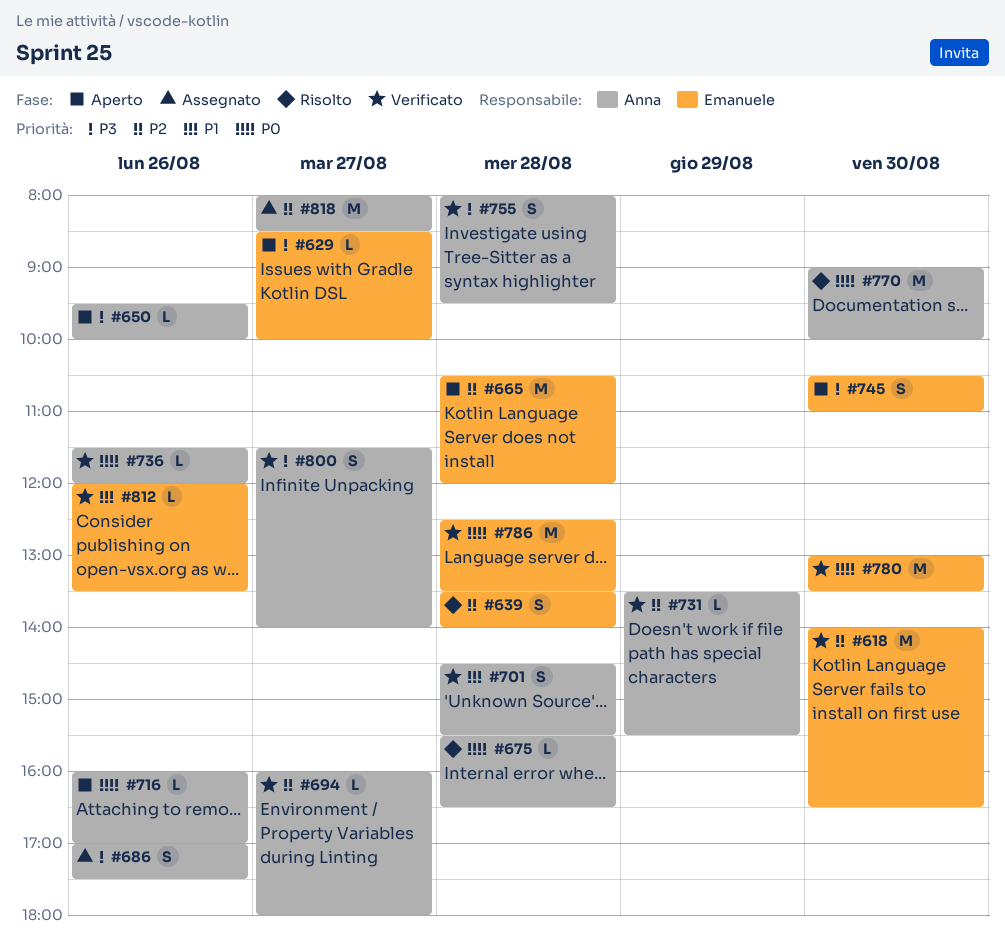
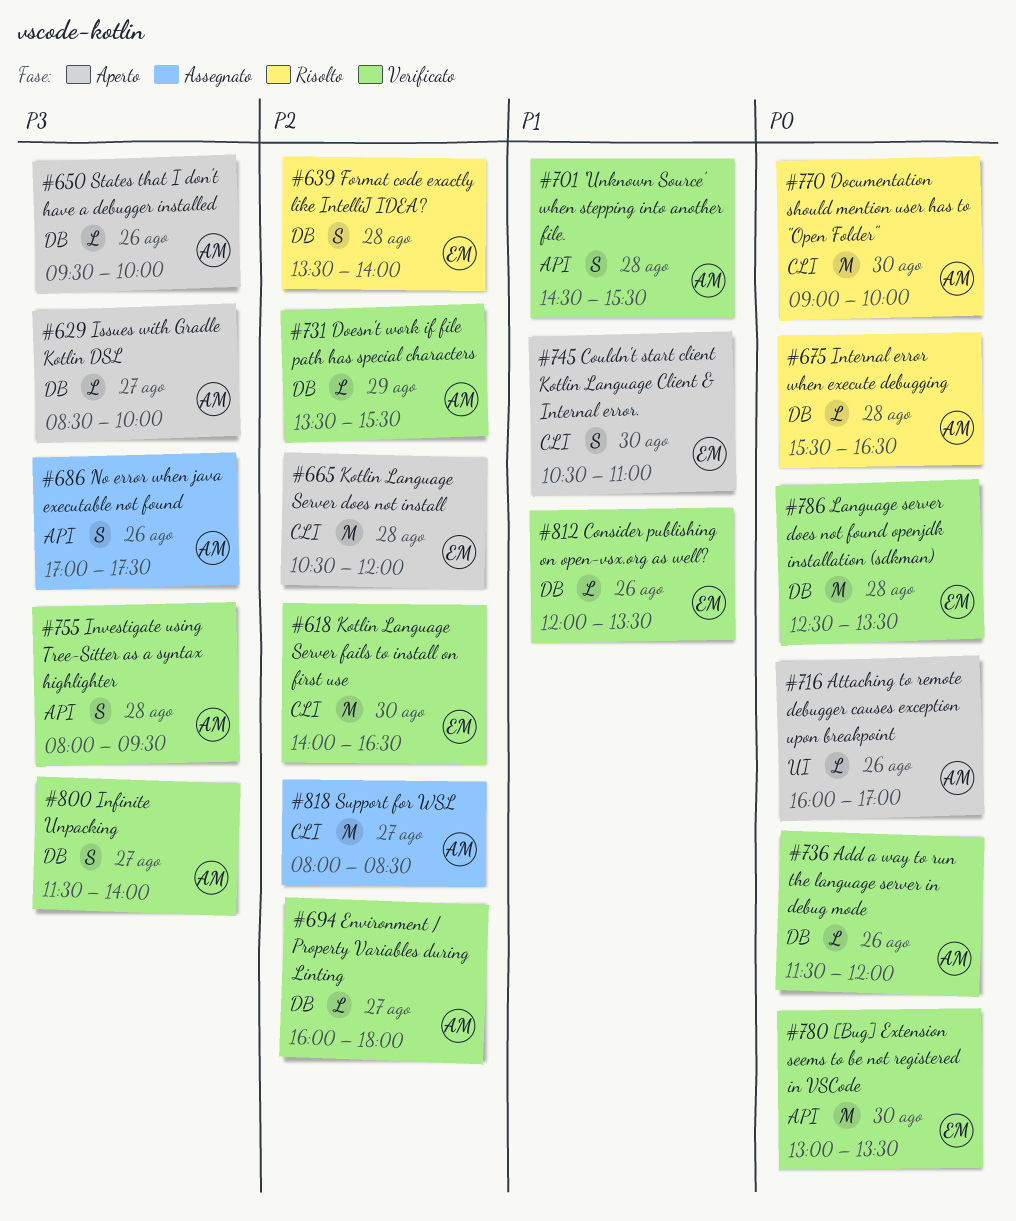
#629, owner: Emanuele -> Anna
#745, priority: P3 -> P1

